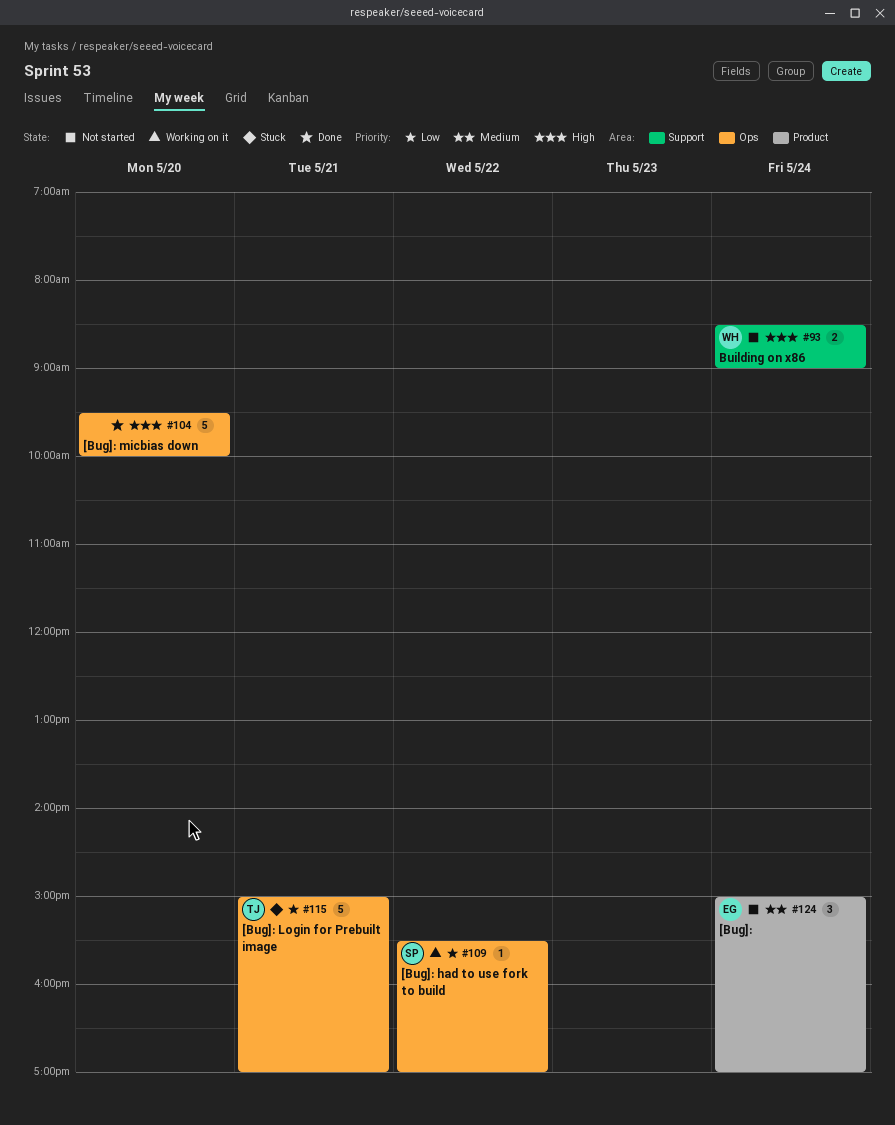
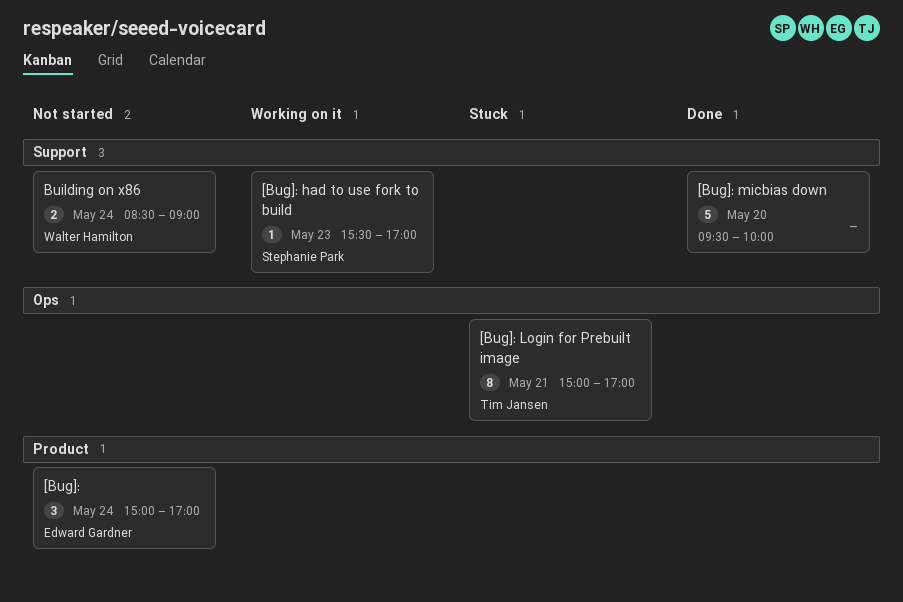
[Bug]: had to use fork to build, label: Ops -> Support
[Bug]: had to use fork to build, day: May 22 -> May 23
[Bug]: Login for Prebuilt image, estimate: 5 -> 8
[Bug]: micbias down, label: Ops -> Support

